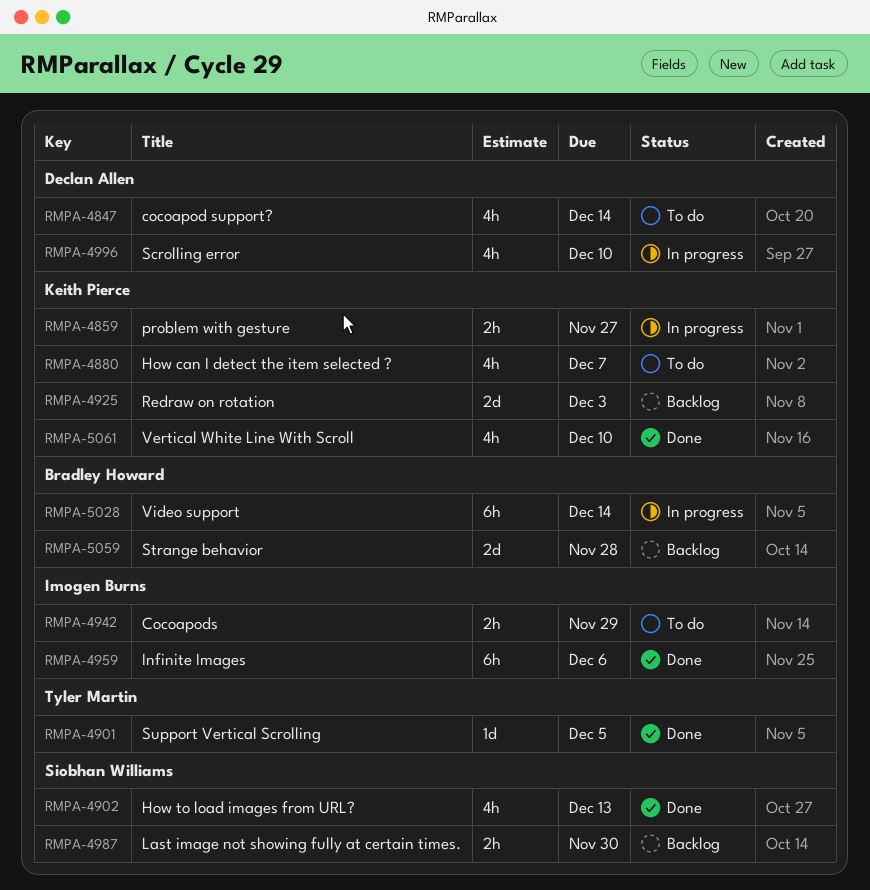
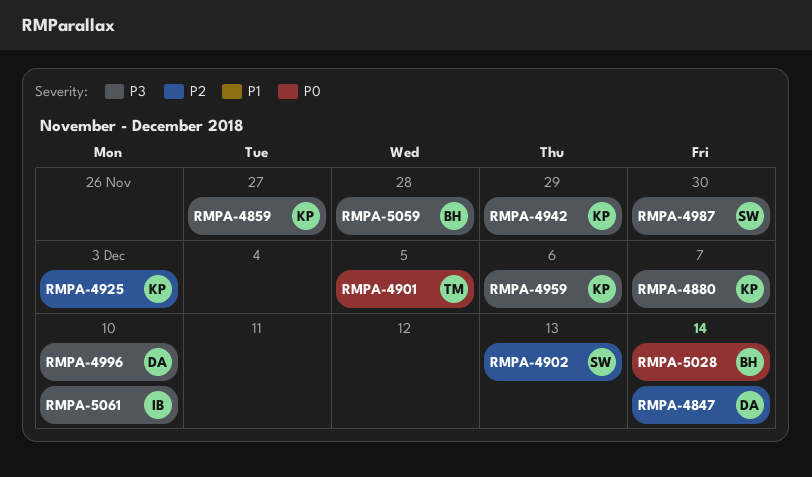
RMPA-4942, owner: Imogen Burns -> Keith Pierce
RMPA-4959, owner: Imogen Burns -> Keith Pierce
RMPA-5061, owner: Keith Pierce -> Imogen Burns

